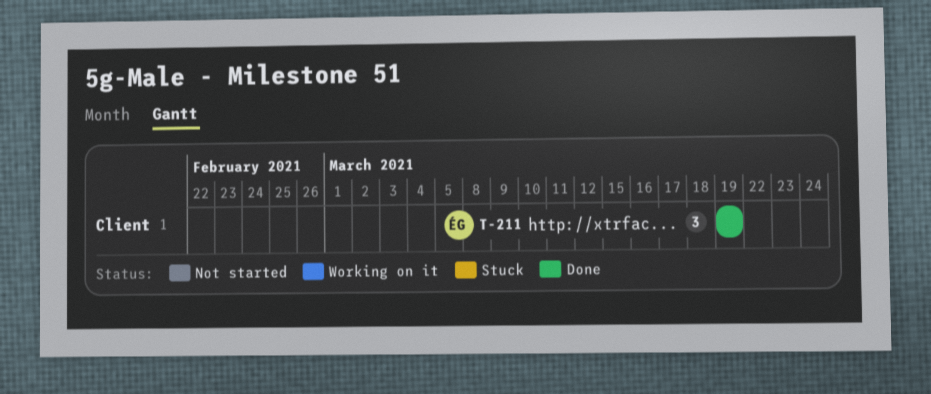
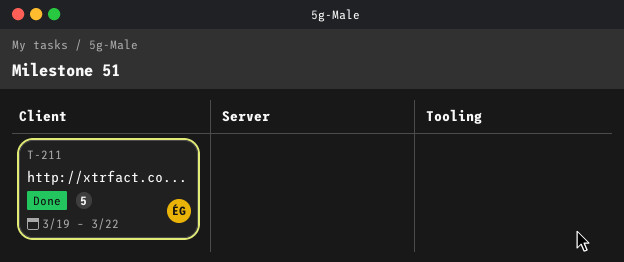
T-211, estimate: 3 -> 5
T-211, due: Mar 19 -> Mar 22

